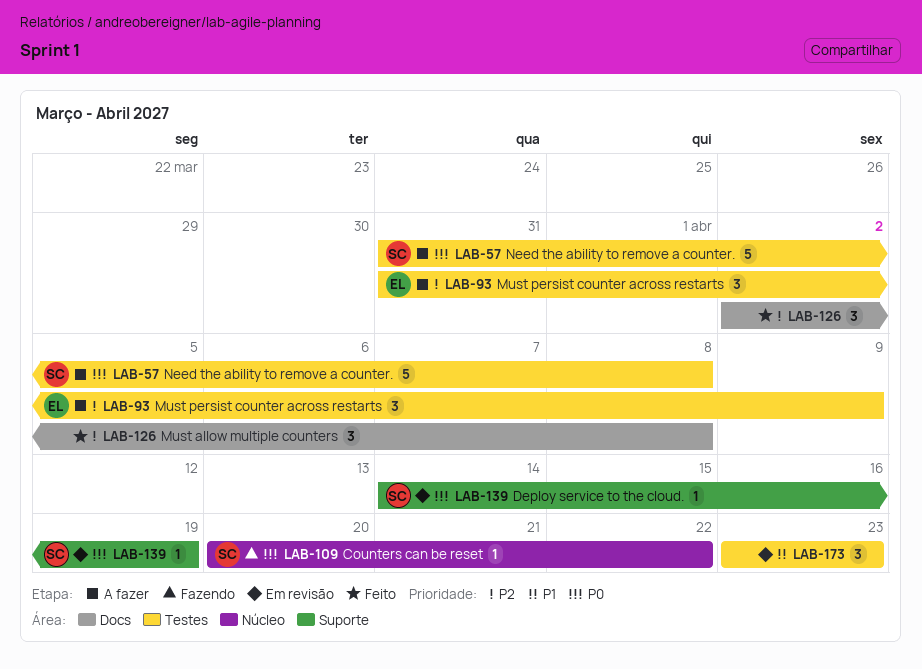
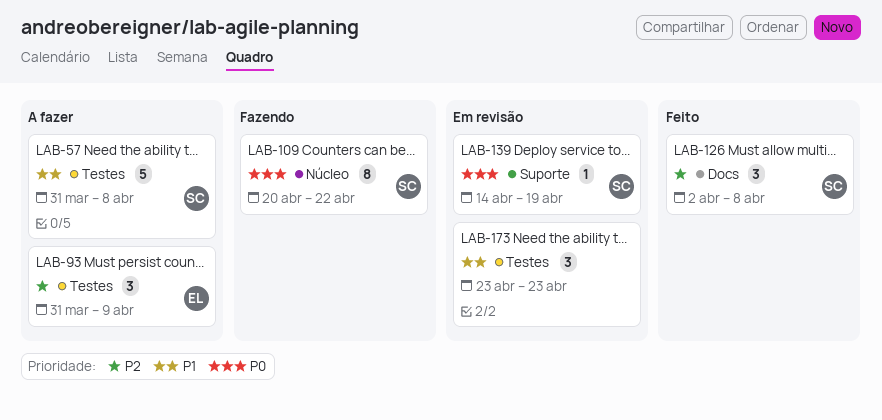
LAB-57, priority: P0 -> P1
LAB-109, estimate: 1 -> 8
LAB-126, owner: none -> SC

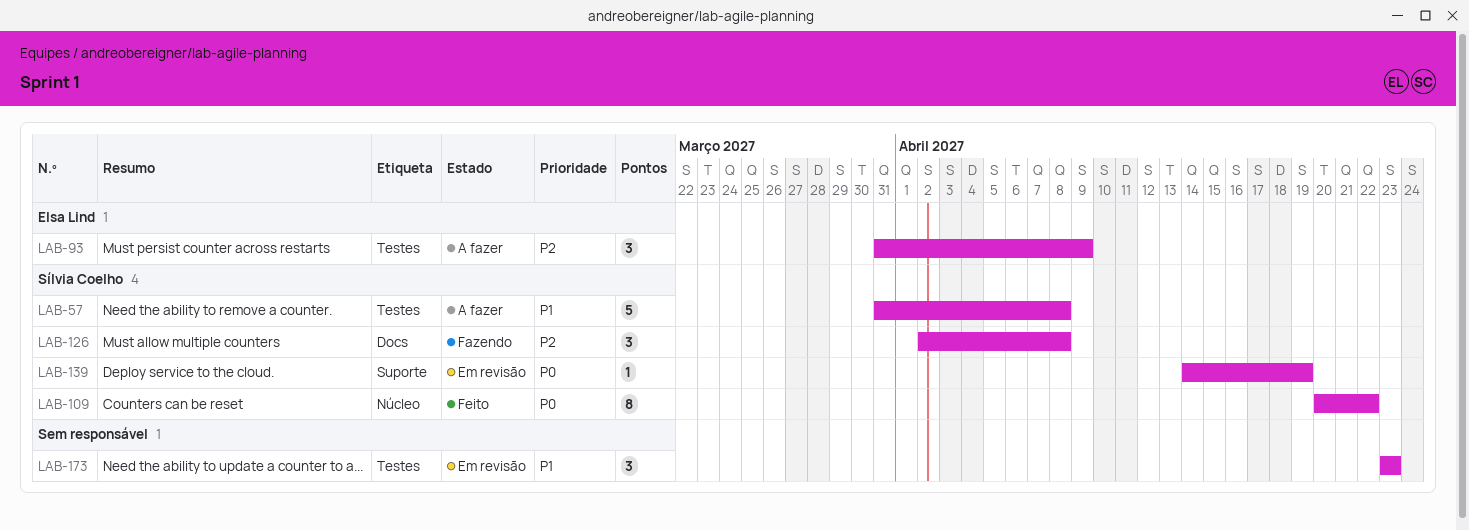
LAB-109, status: Fazendo -> Feito
LAB-126, status: Feito -> Fazendo

